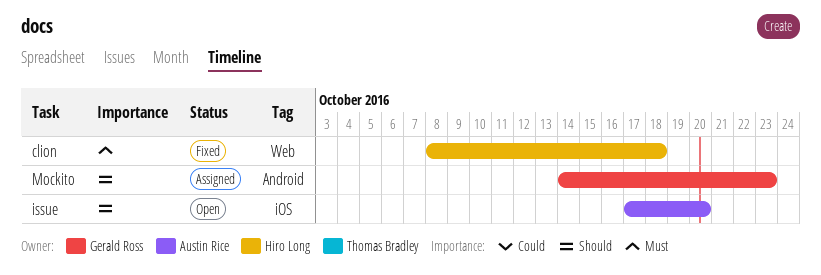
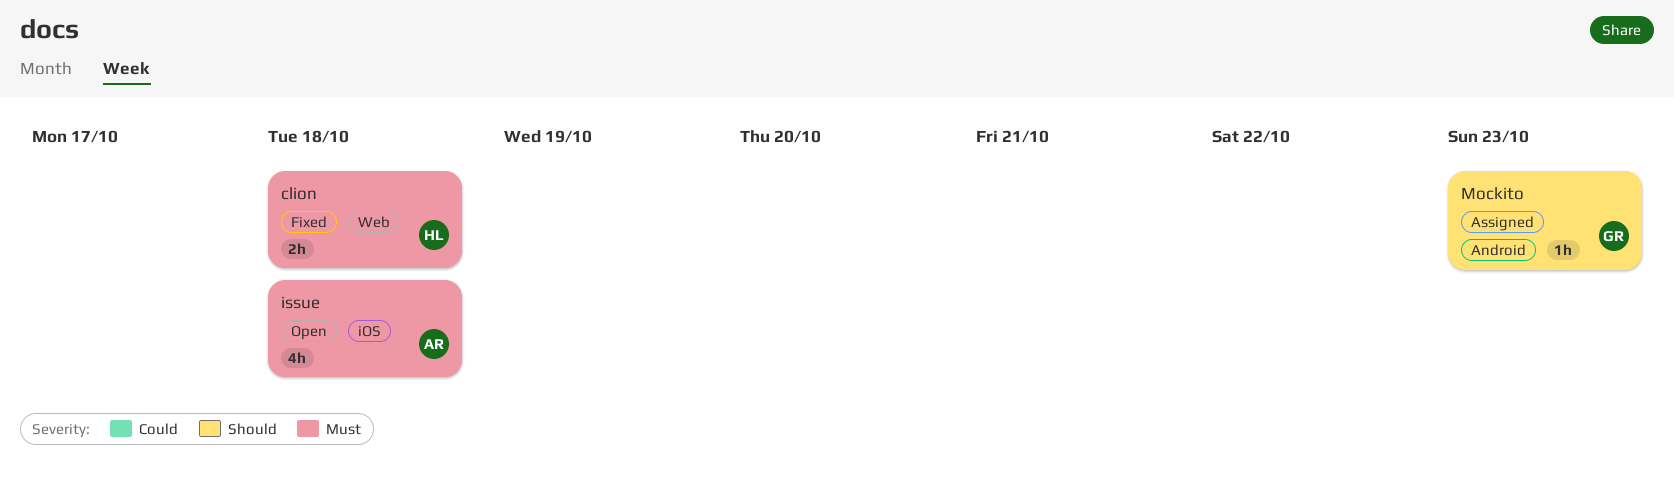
issue, priority: Should -> Must
issue, due: Oct 20 -> Oct 18

